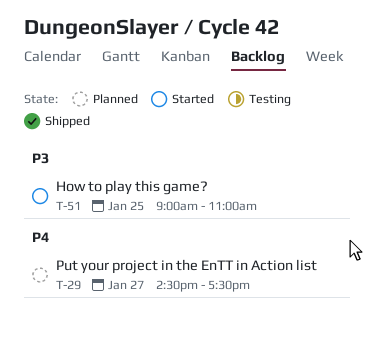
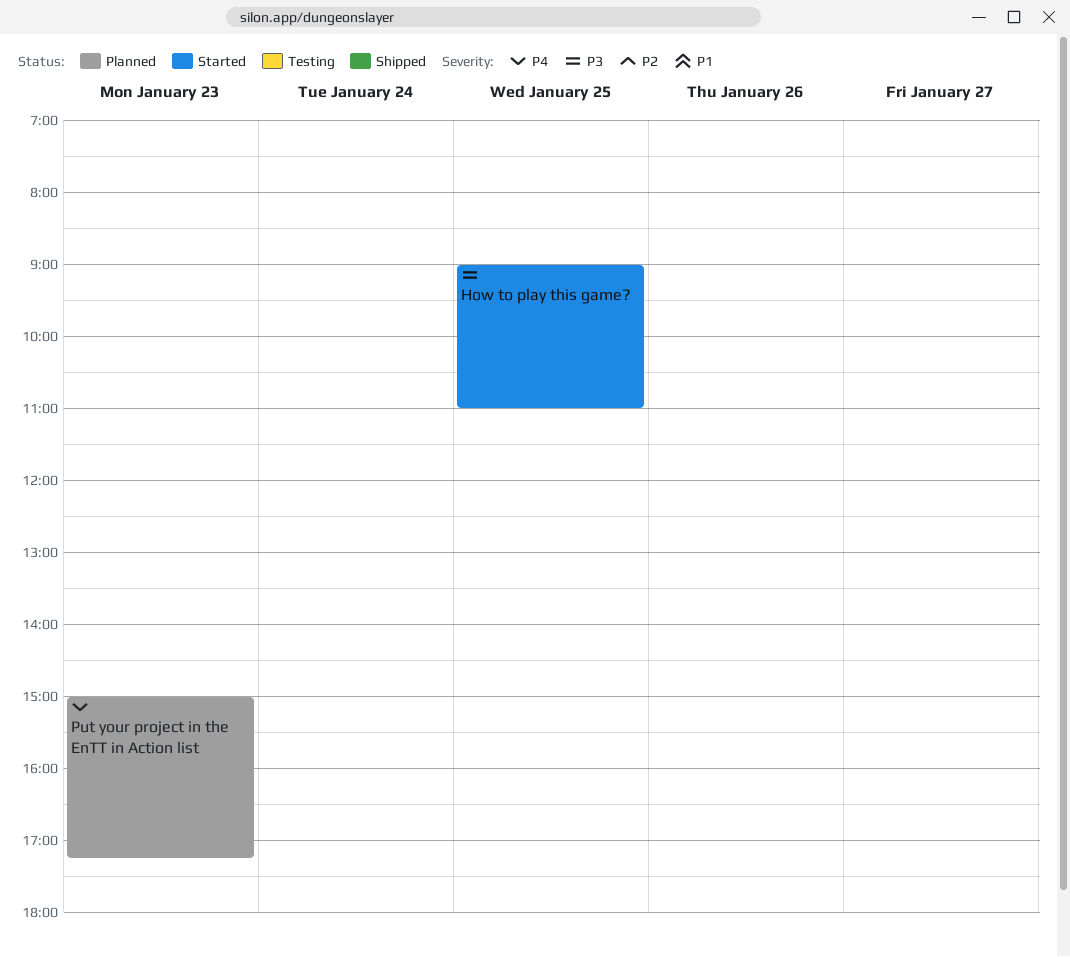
Put your project in the EnTT in Action list, day: Jan 27 -> Jan 23
Put your project in the EnTT in Action list, begins: 14:30 -> 15:00
Put your project in the EnTT in Action list, ends: 17:30 -> 17:15

